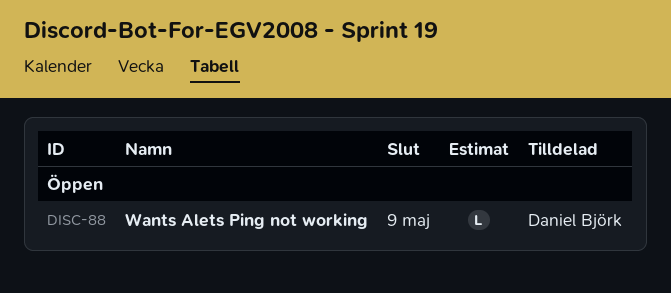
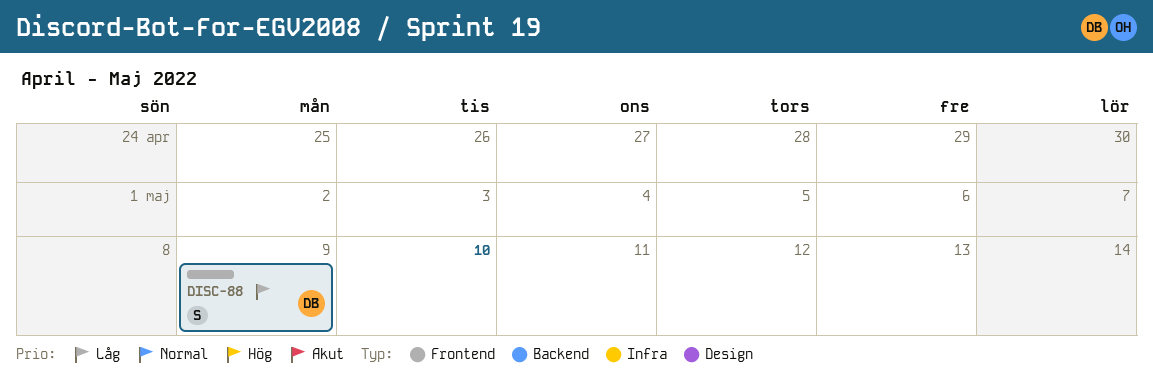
DISC-88, estimate: L -> S

